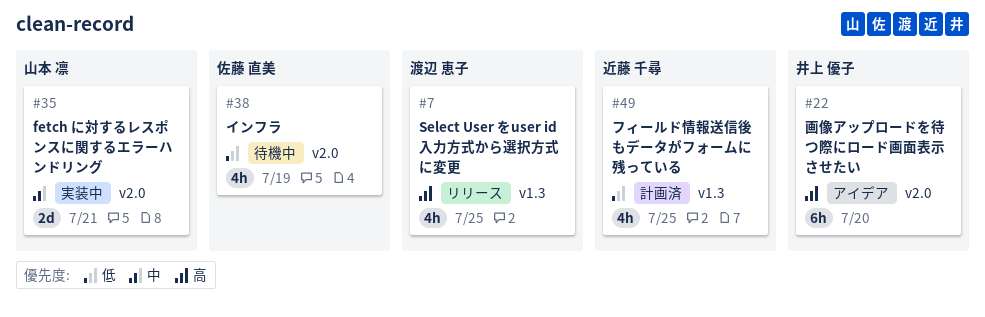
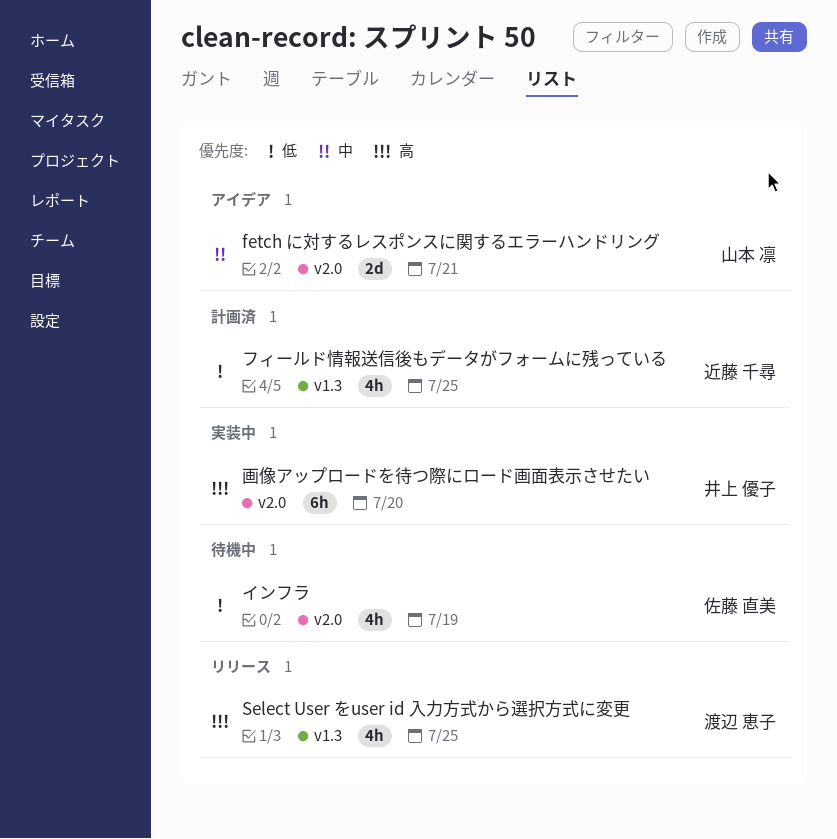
fetch に対するレスポンスに関するエラーハンドリング, status: 実装中 -> アイデア
画像アップロードを待つ際にロード画面表示させたい, status: アイデア -> 実装中

